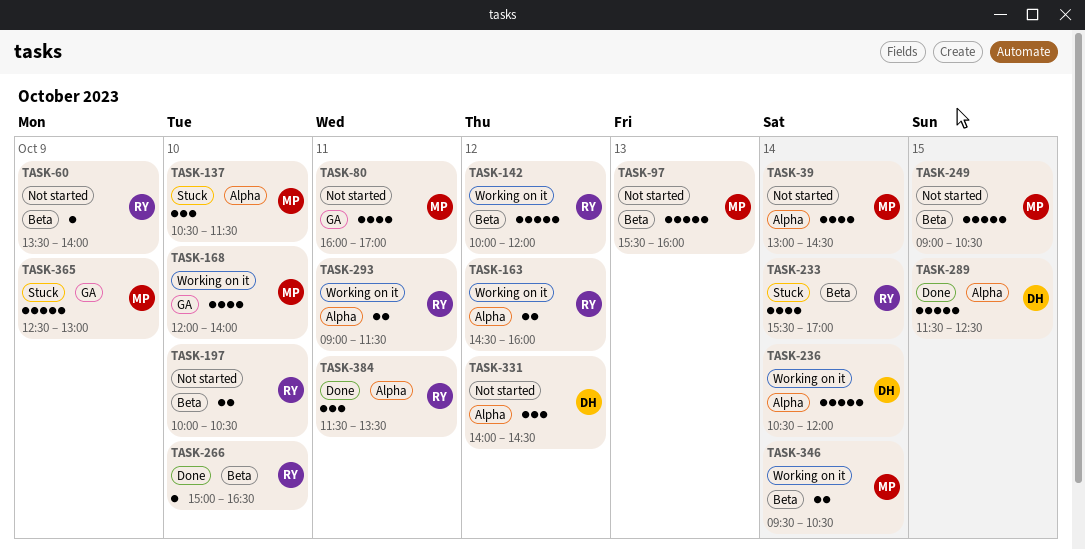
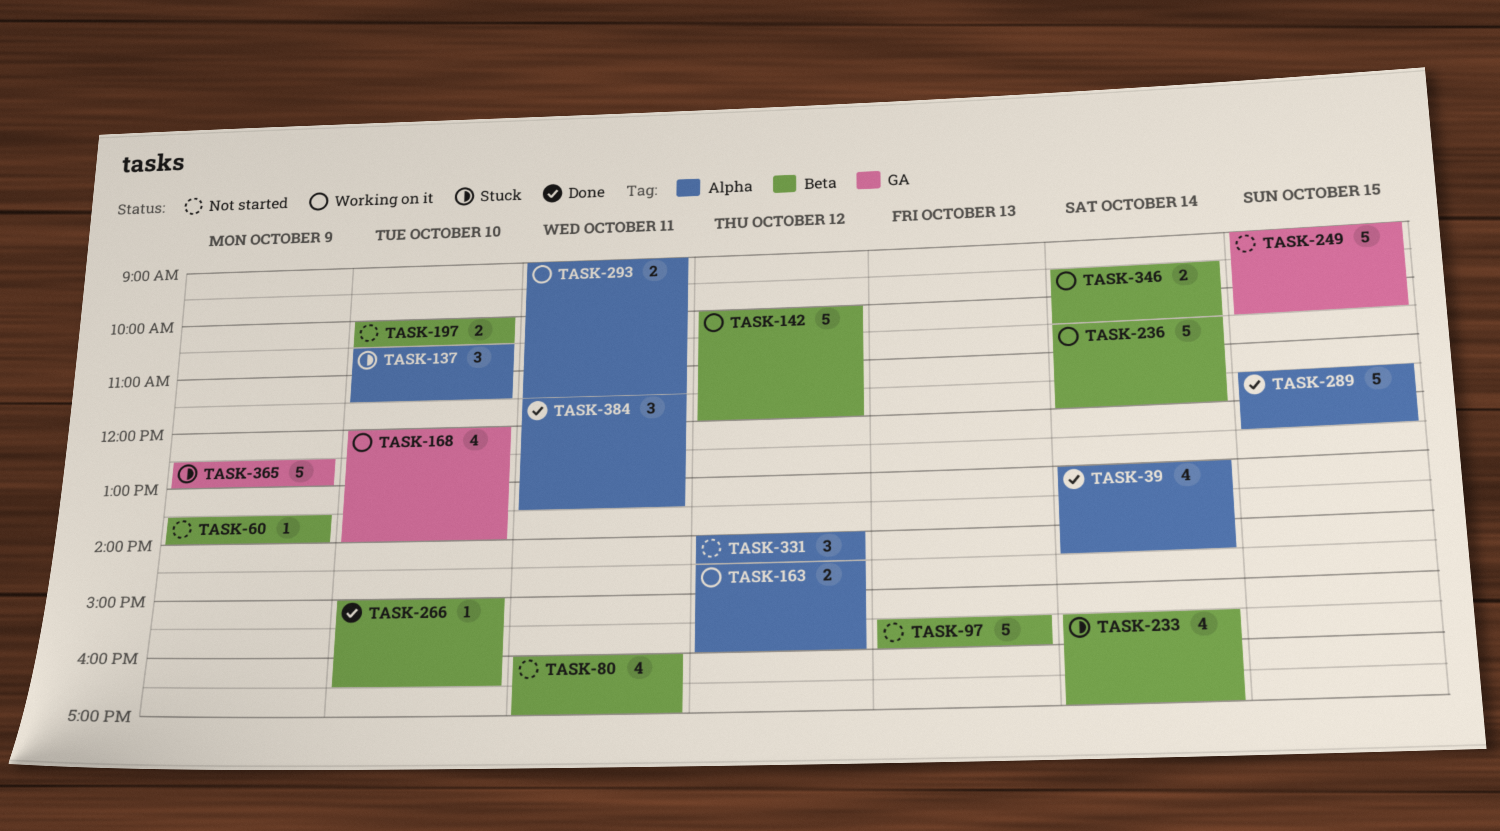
TASK-39, status: Not started -> Done
TASK-80, label: GA -> Beta
TASK-236, label: Alpha -> Beta
TASK-249, label: Beta -> GA

